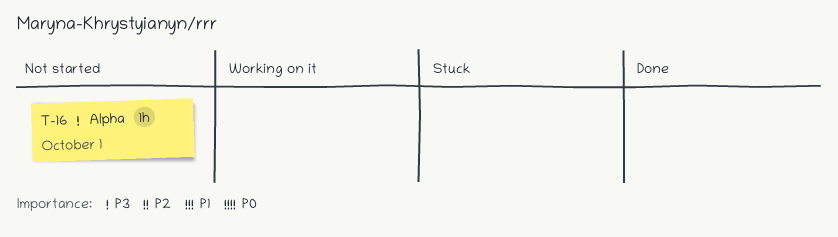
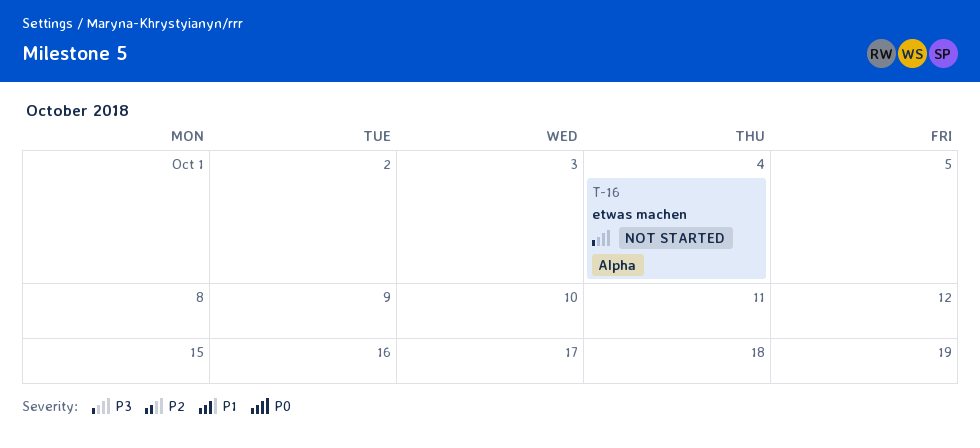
T-16, due: Oct 1 -> Oct 4

